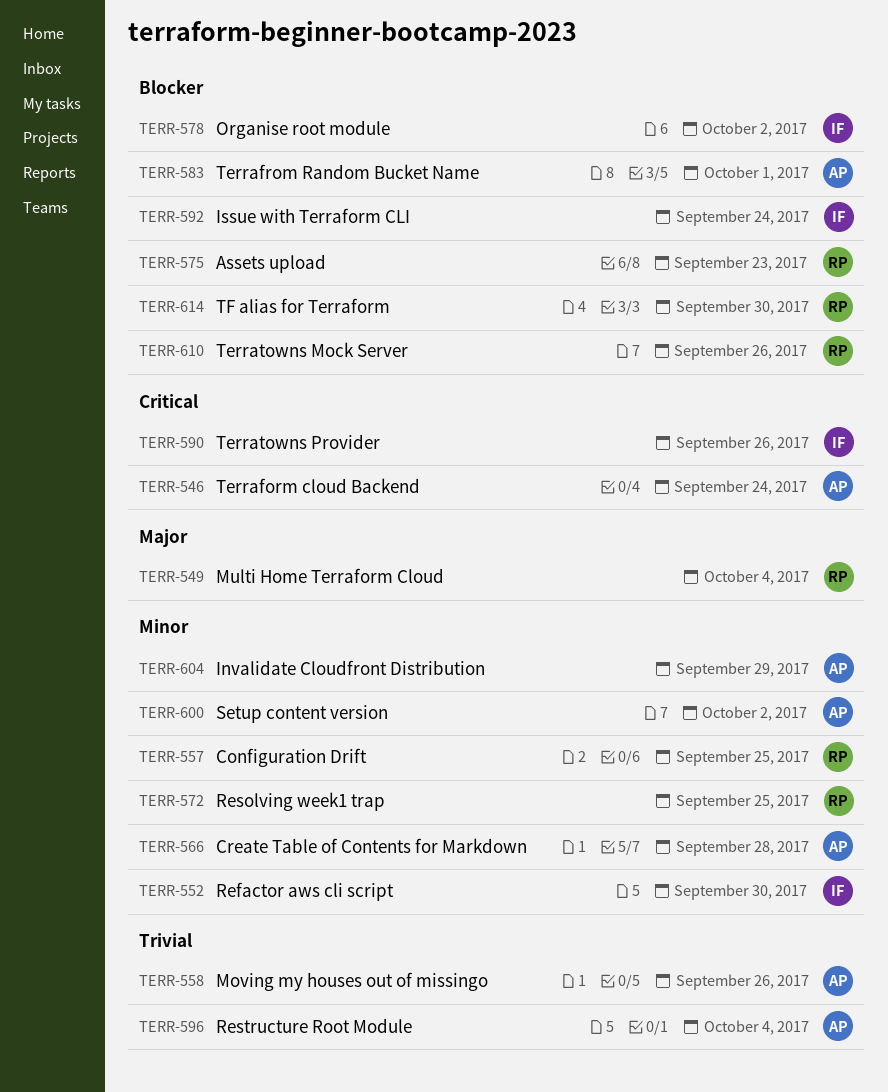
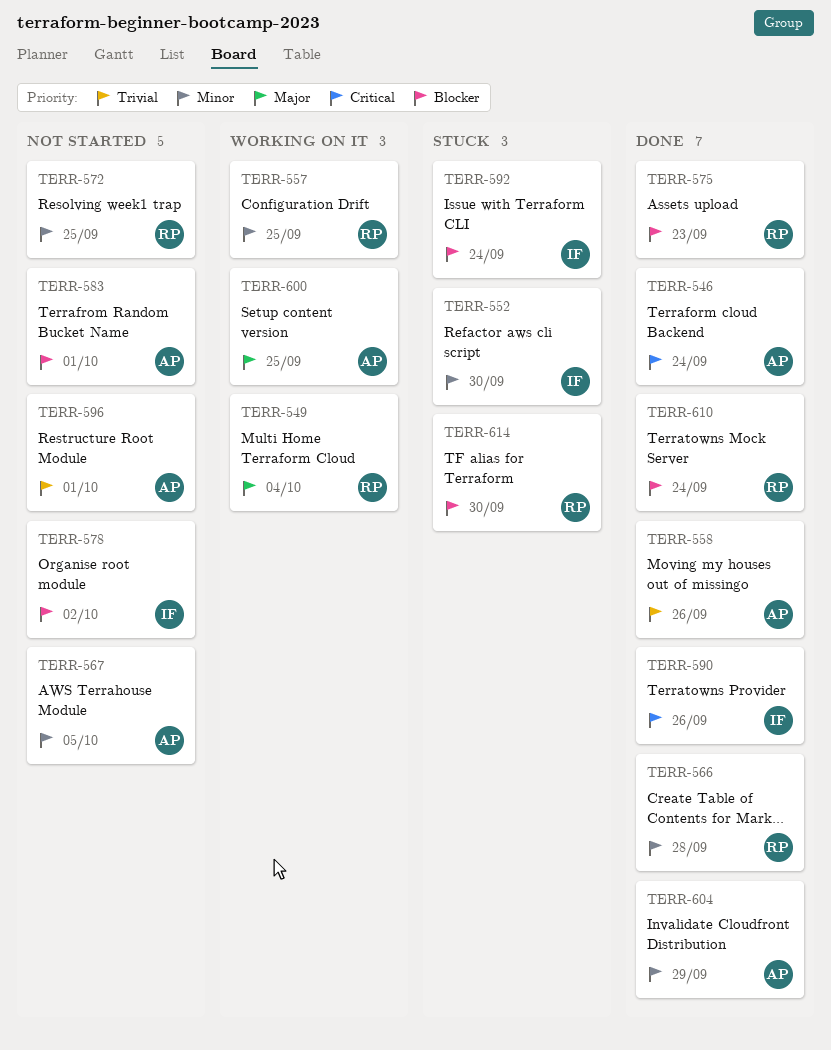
TERR-566, owner: AP -> RP
TERR-567: none -> present
TERR-596, due: Oct 4 -> Oct 1
TERR-600, priority: Minor -> Major
TERR-600, due: Oct 2 -> Sep 25
TERR-610, due: Sep 26 -> Sep 24

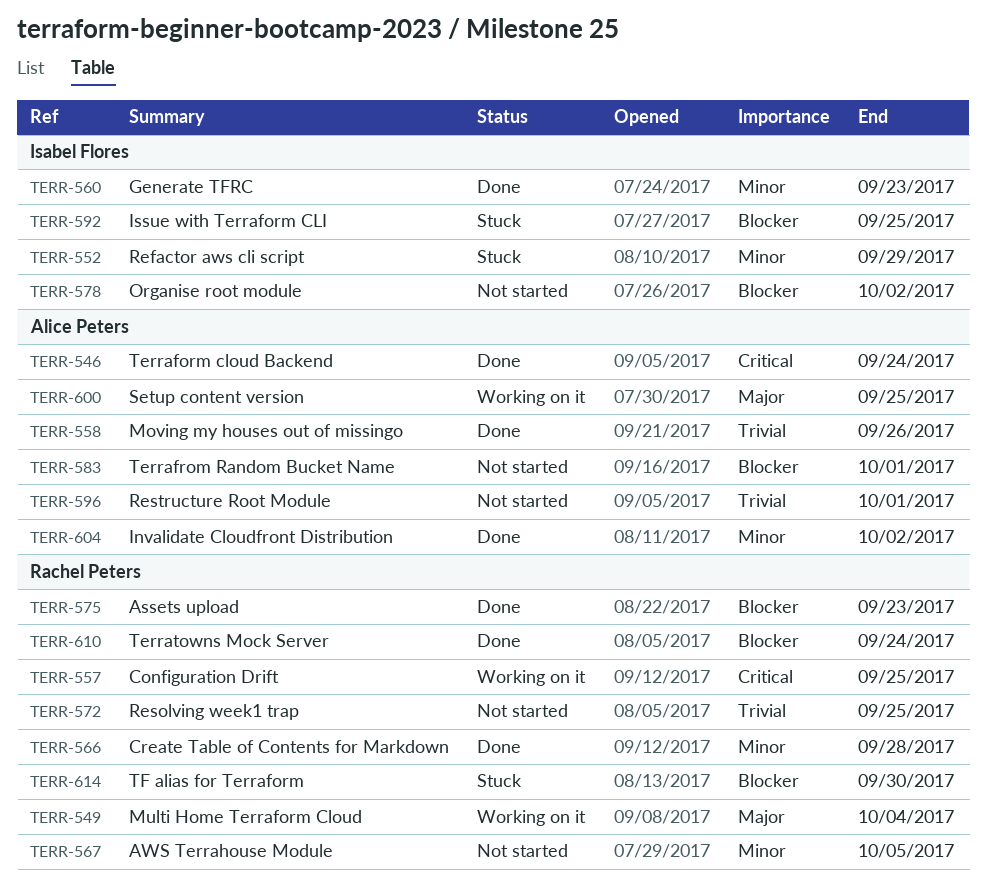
TERR-552, due: Sep 30 -> Sep 29
TERR-557, priority: Minor -> Critical
TERR-560: none -> present
TERR-567, owner: Alice Peters -> Rachel Peters
TERR-572, priority: Minor -> Trivial
TERR-590: present -> none
TERR-592, due: Sep 24 -> Sep 25
TERR-604, due: Sep 29 -> Oct 2

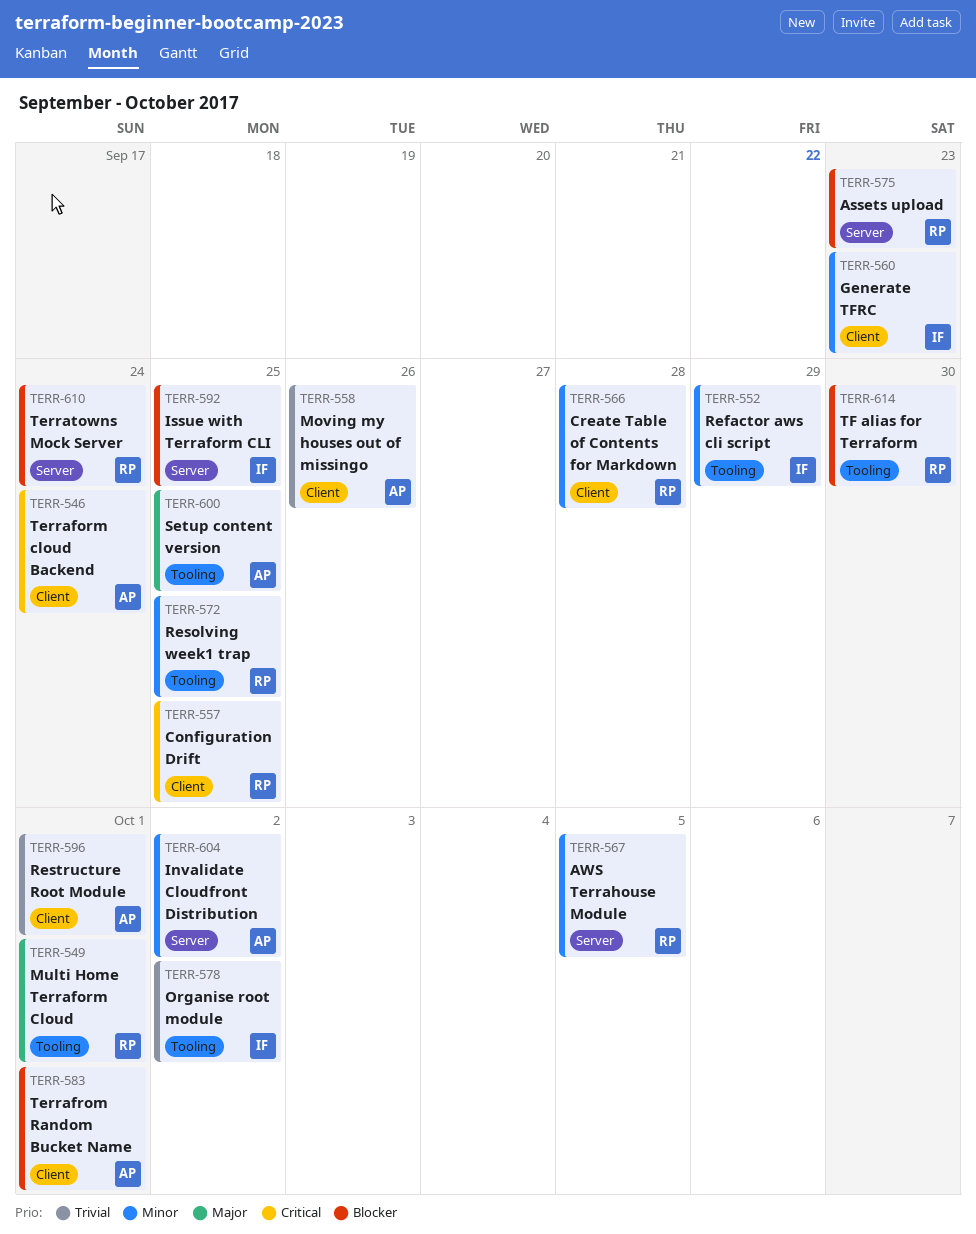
TERR-549, due: Oct 4 -> Oct 1
TERR-572, priority: Trivial -> Minor
TERR-578, priority: Blocker -> Trivial

